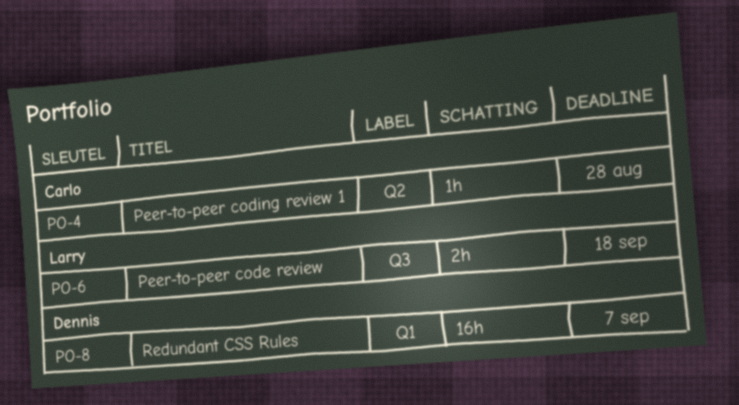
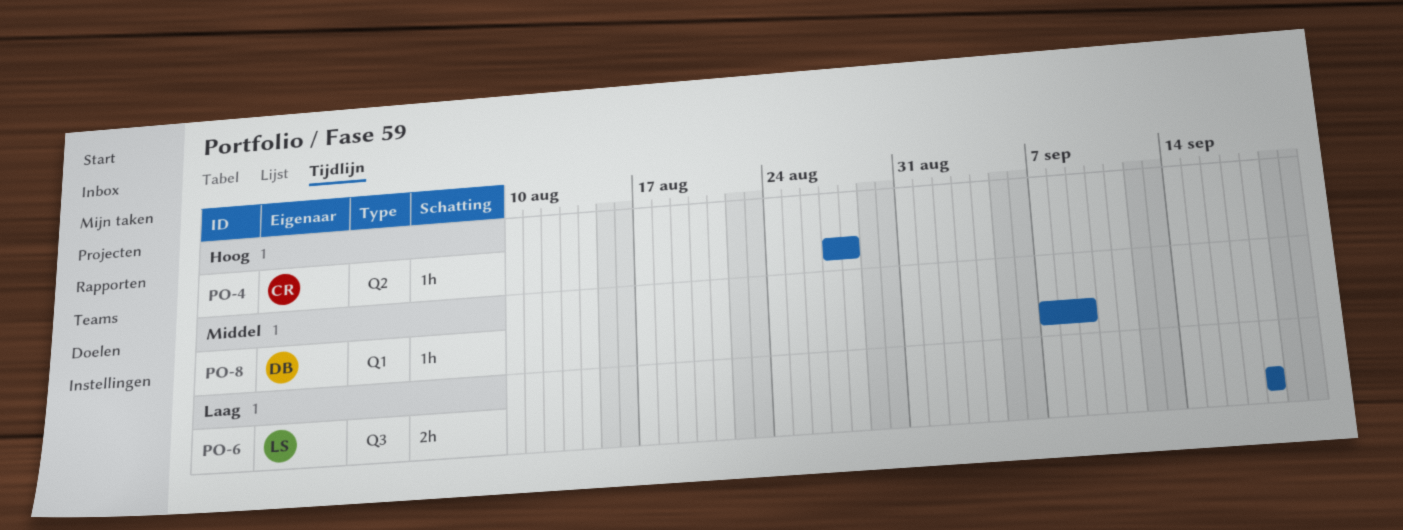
PO-8, estimate: 16h -> 1h
PO-8, due: Sep 7 -> Sep 9

